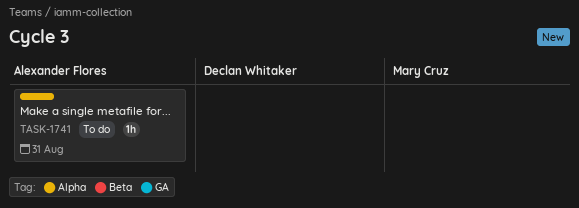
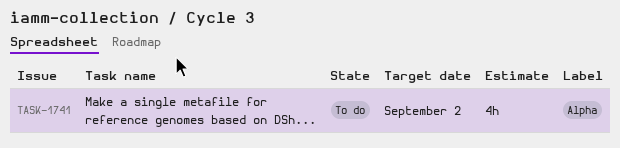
TASK-1741, estimate: 1h -> 4h
TASK-1741, due: Aug 31 -> Sep 2

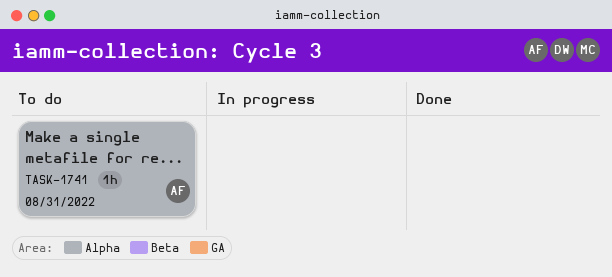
TASK-1741, estimate: 4h -> 1h
TASK-1741, due: Sep 2 -> Aug 31

